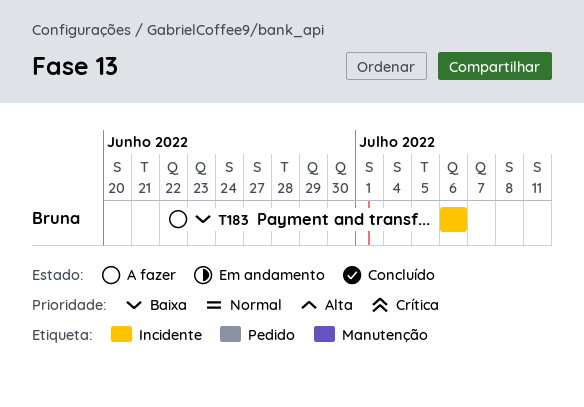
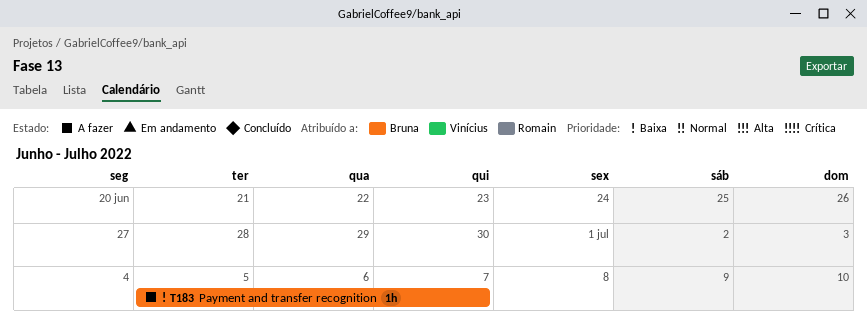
T183, start: Jul 6 -> Jul 5
T183, due: Jul 6 -> Jul 7

